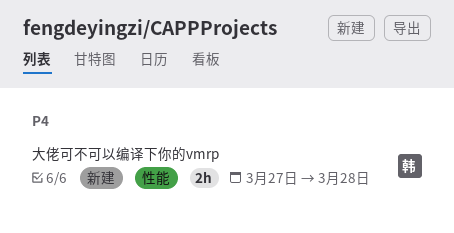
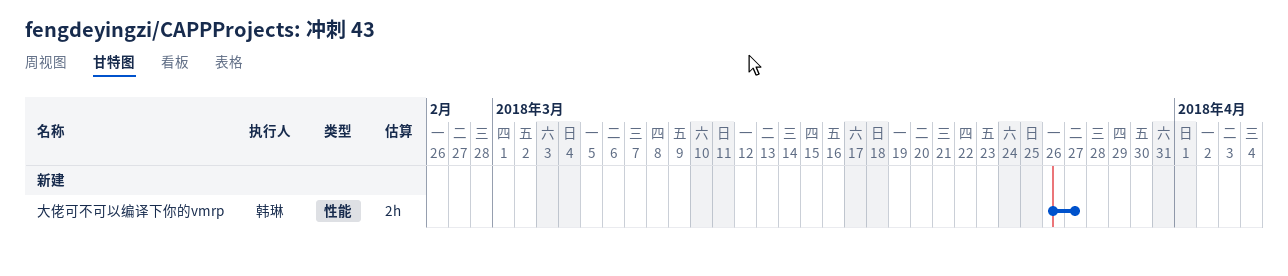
大佬可不可以编译下你的vmrp, start: Mar 27 -> Mar 26
大佬可不可以编译下你的vmrp, due: Mar 28 -> Mar 27

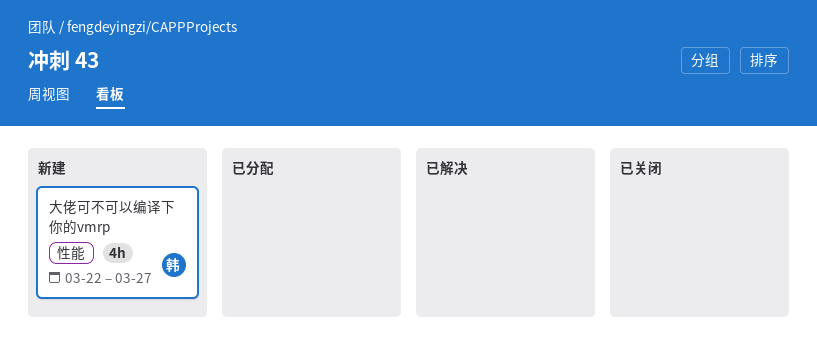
大佬可不可以编译下你的vmrp, estimate: 2h -> 4h
大佬可不可以编译下你的vmrp, start: Mar 26 -> Mar 22

